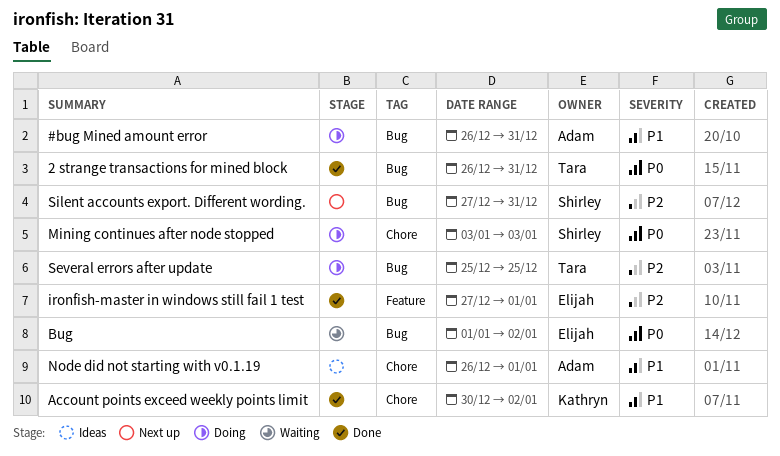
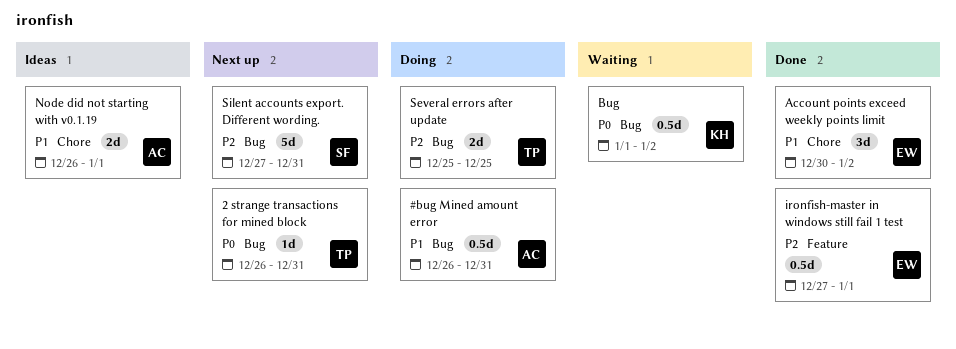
2 strange transactions for mined block, status: Done -> Next up
Account points exceed weekly points limit, owner: Kathryn -> Elijah
Bug, owner: Elijah -> Kathryn
Mining continues after node stopped: present -> none

